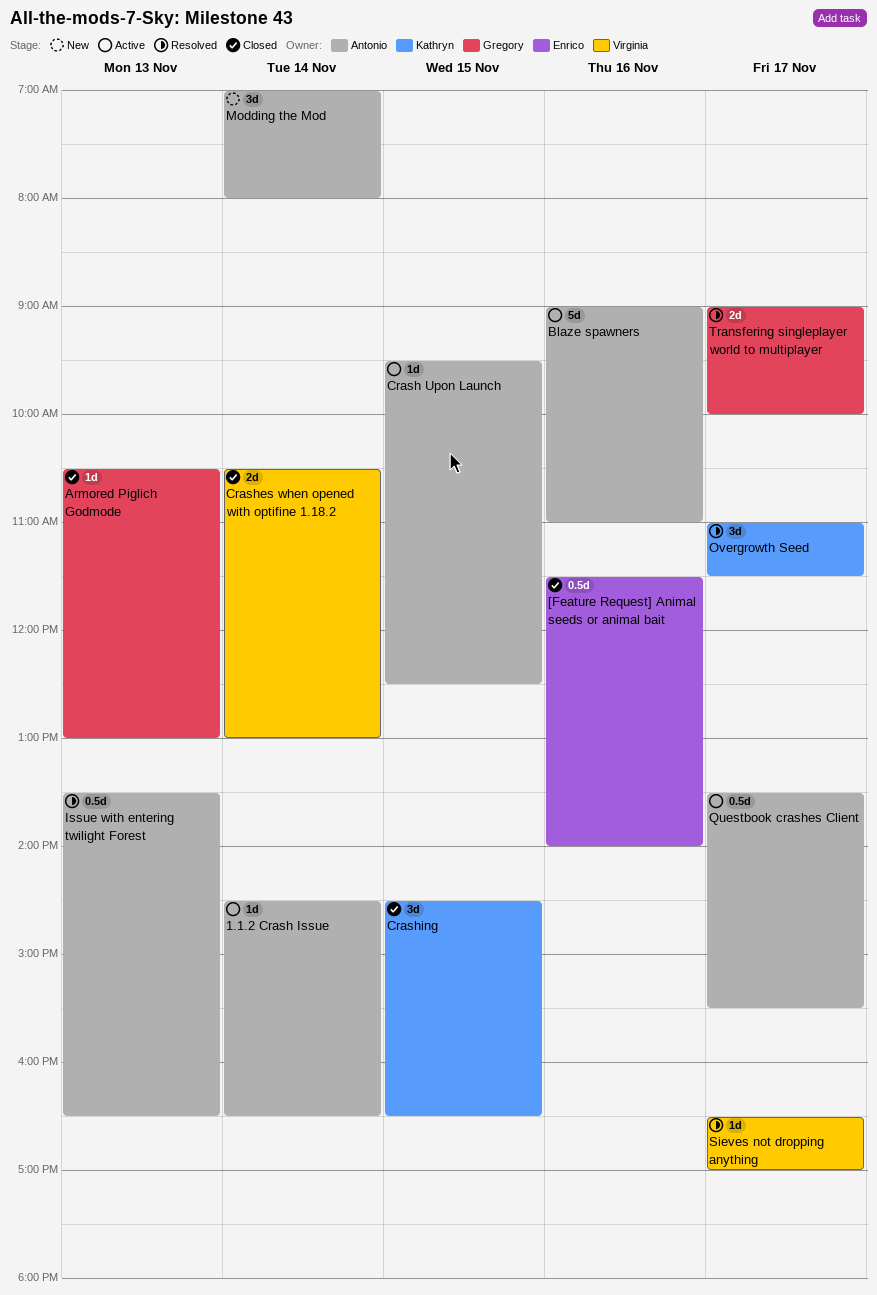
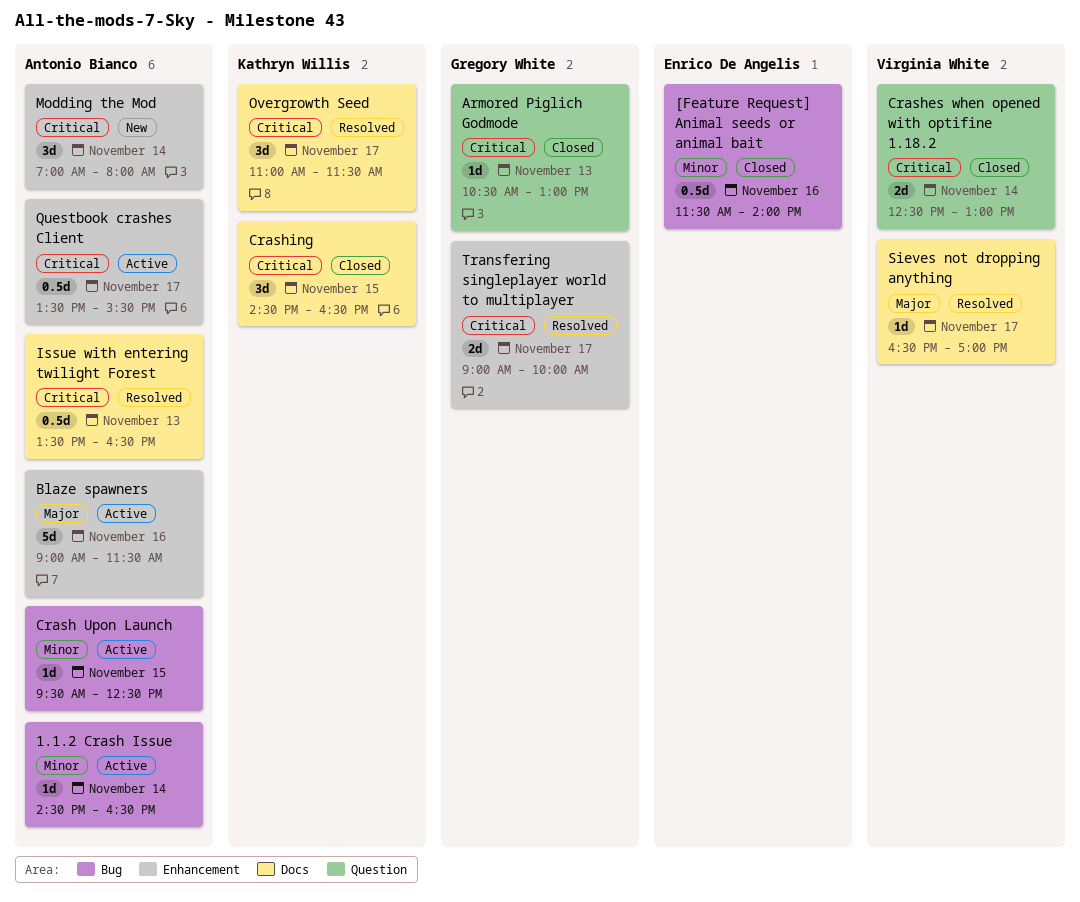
Blaze spawners, ends: 11:00 -> 11:30
Crashes when opened with optifine 1.18.2, begins: 10:30 -> 12:30

